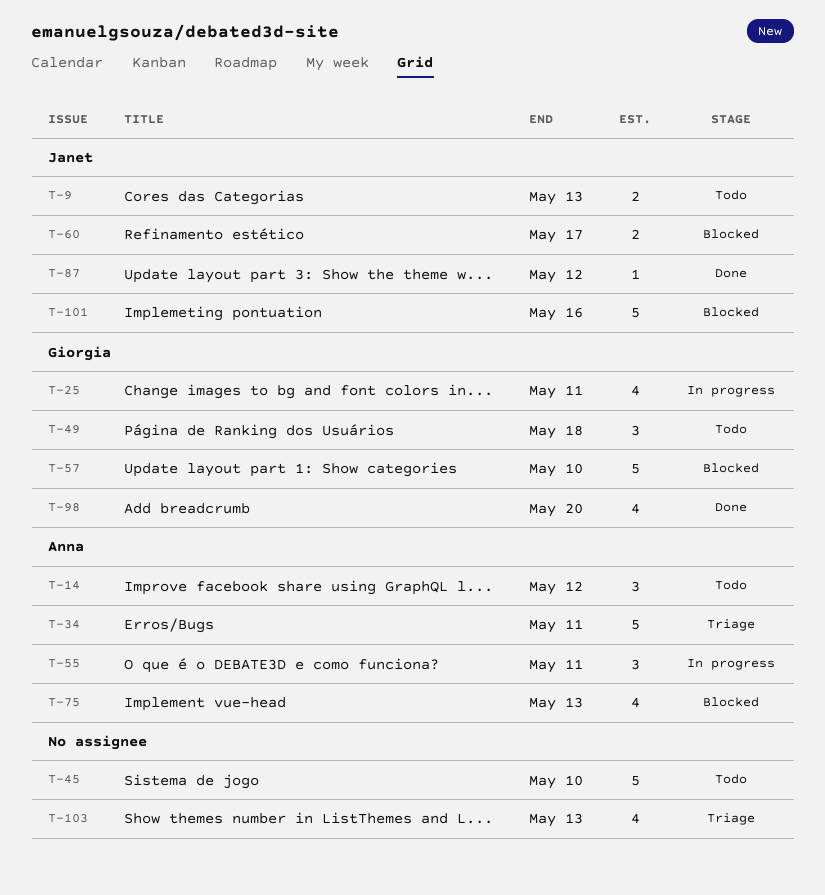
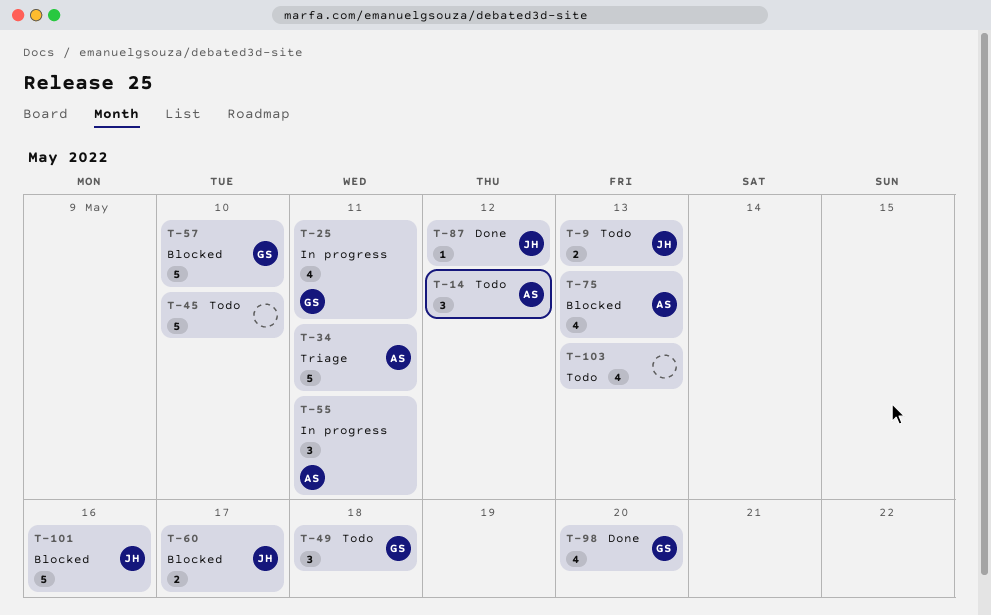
T-103, status: Triage -> Todo

